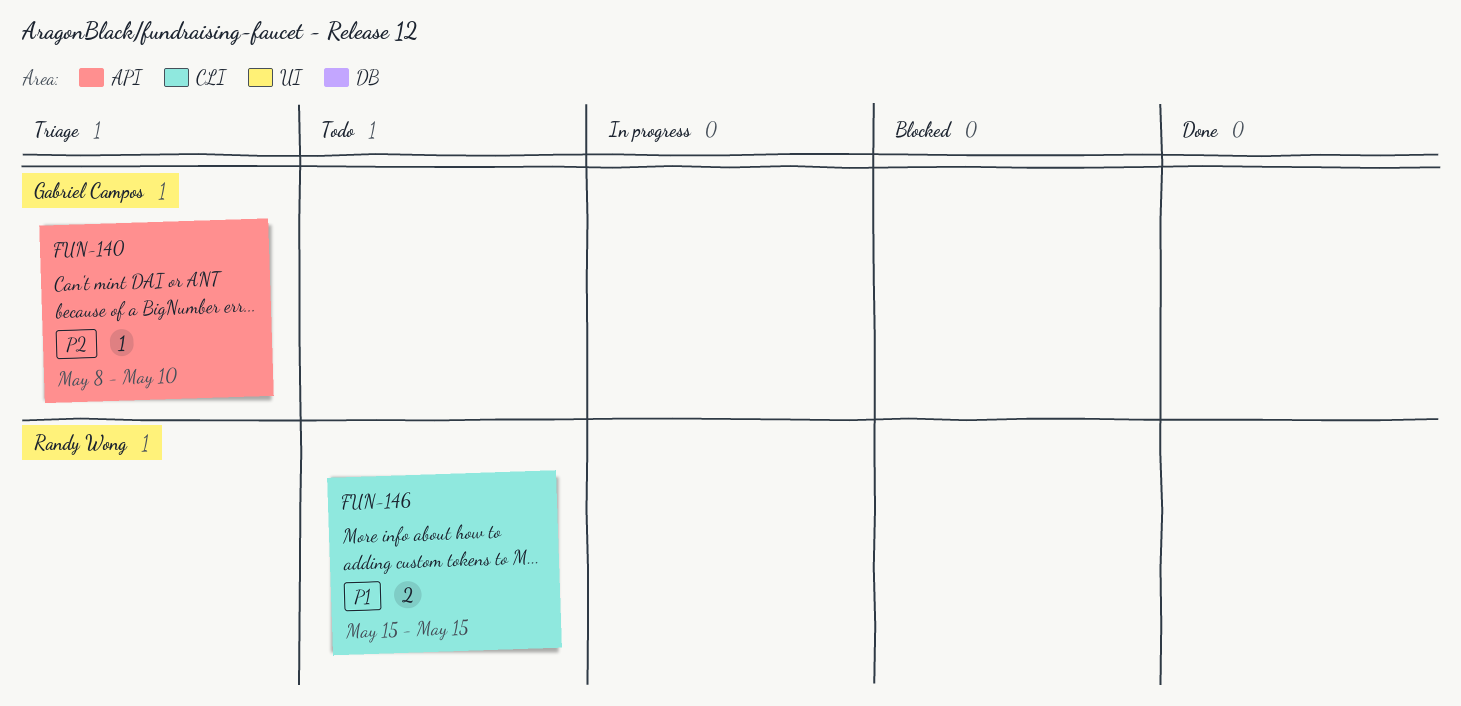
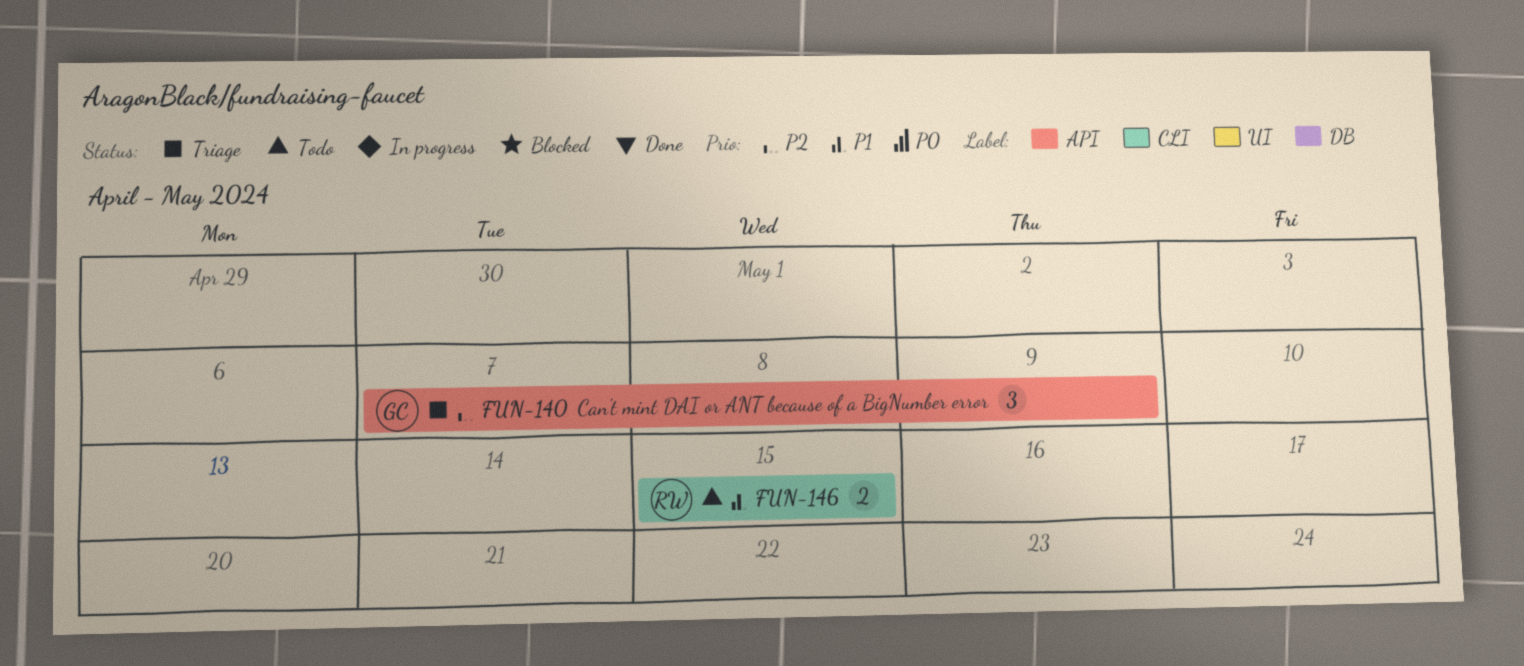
FUN-140, estimate: 1 -> 3
FUN-140, start: May 8 -> May 7
FUN-140, due: May 10 -> May 9

